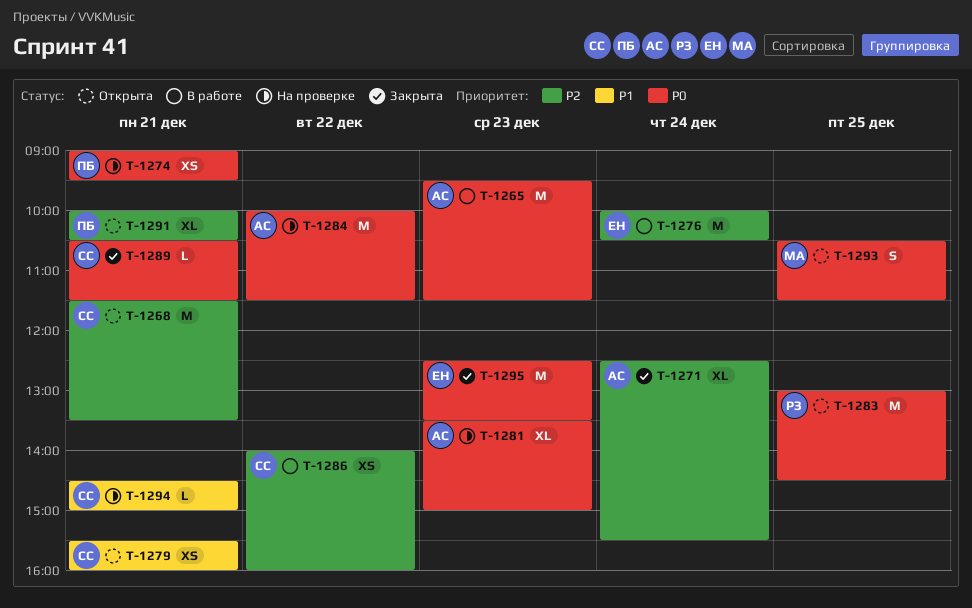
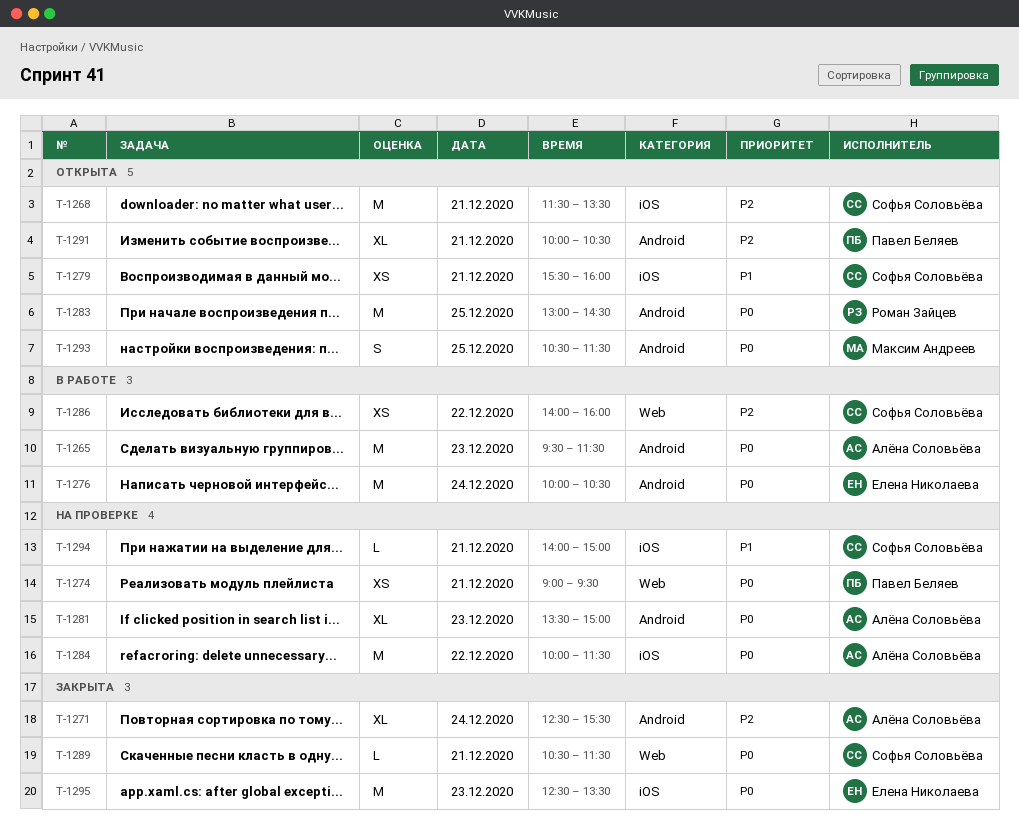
T-1276, priority: P2 -> P0
T-1294, begins: 14:30 -> 14:00

